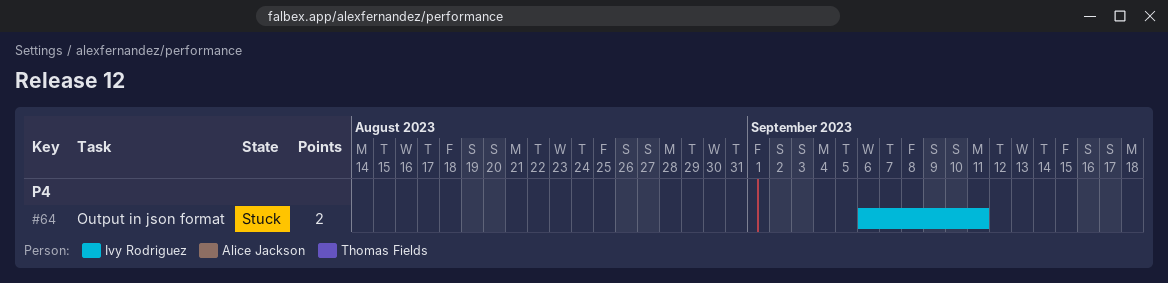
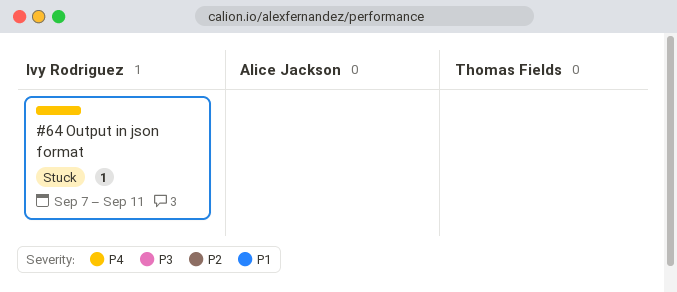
#64, estimate: 2 -> 1
#64, start: Sep 6 -> Sep 7

